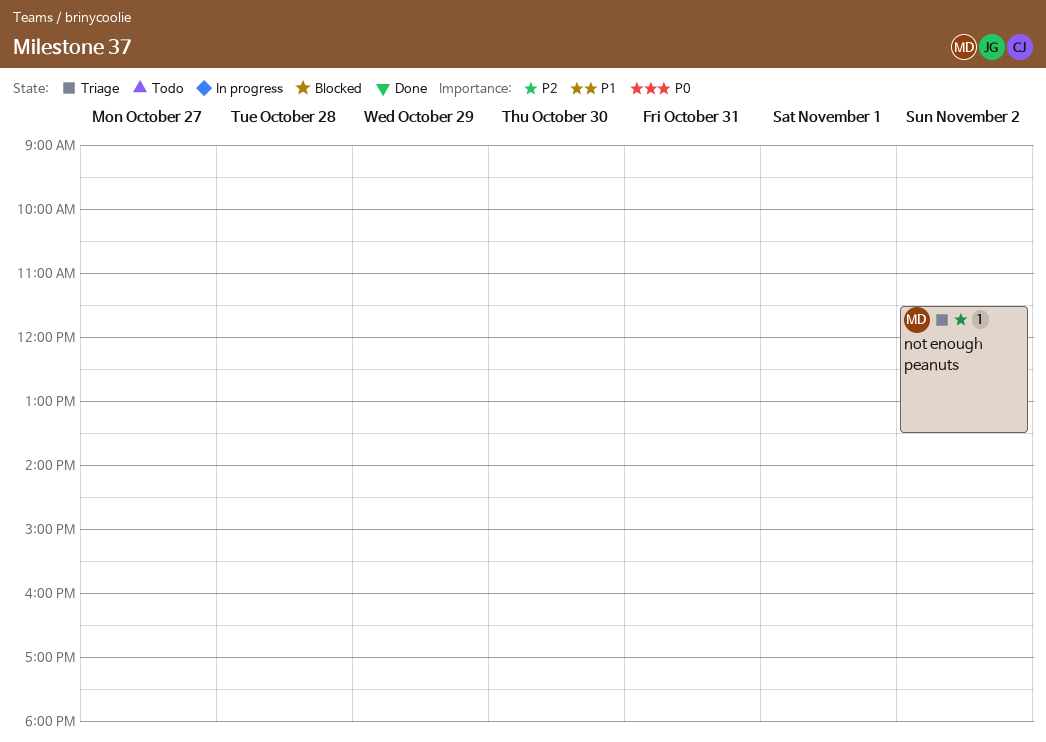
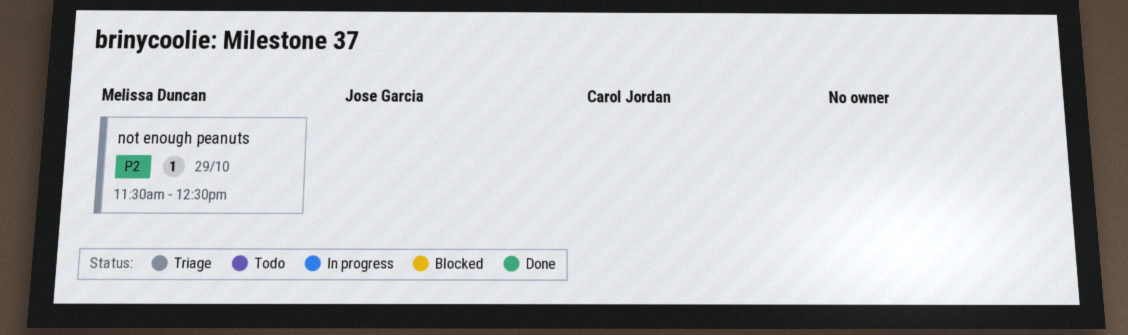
not enough peanuts, day: Nov 2 -> Oct 29
not enough peanuts, ends: 13:30 -> 12:30

